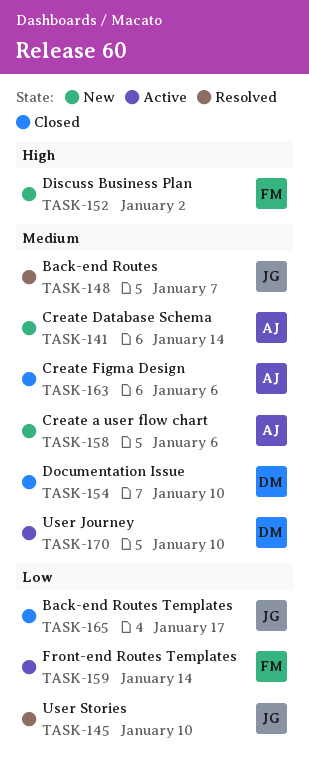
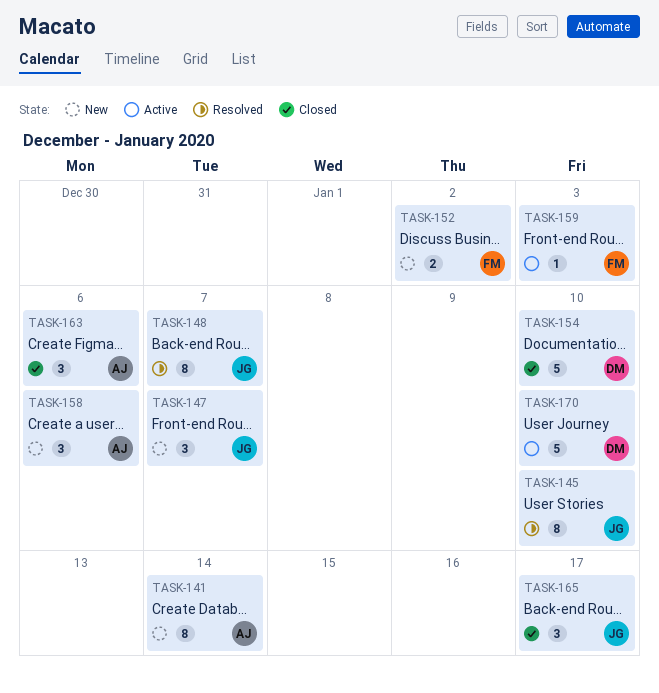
TASK-147: none -> present
TASK-159, due: Jan 14 -> Jan 3

